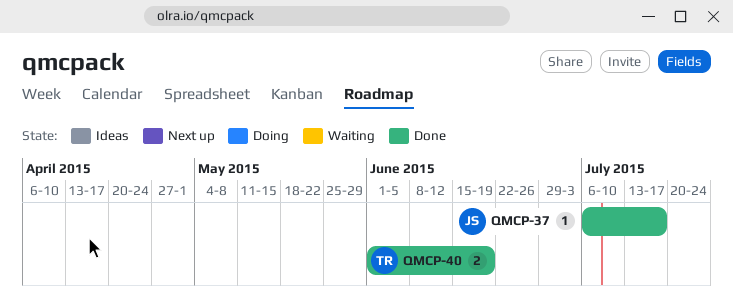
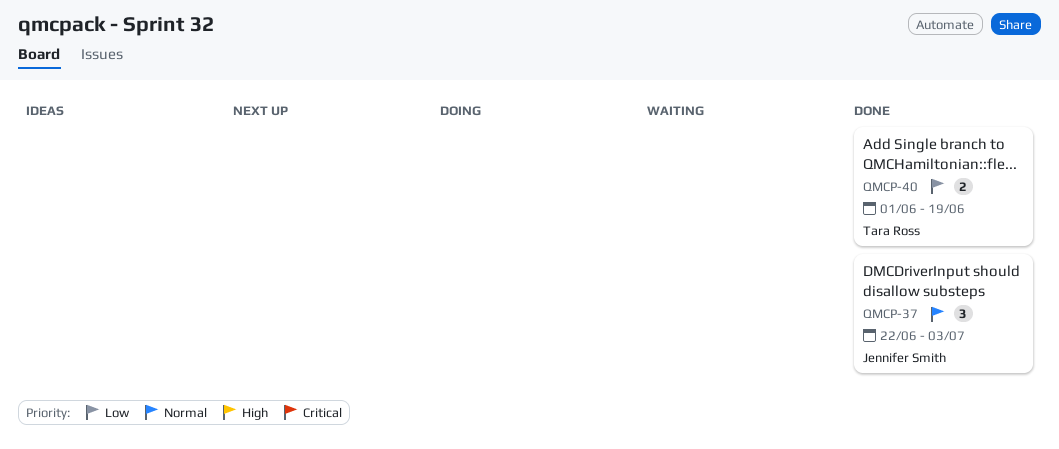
QMCP-37, estimate: 1 -> 3
QMCP-37, start: Jul 6 -> Jun 22
QMCP-37, due: Jul 17 -> Jul 3

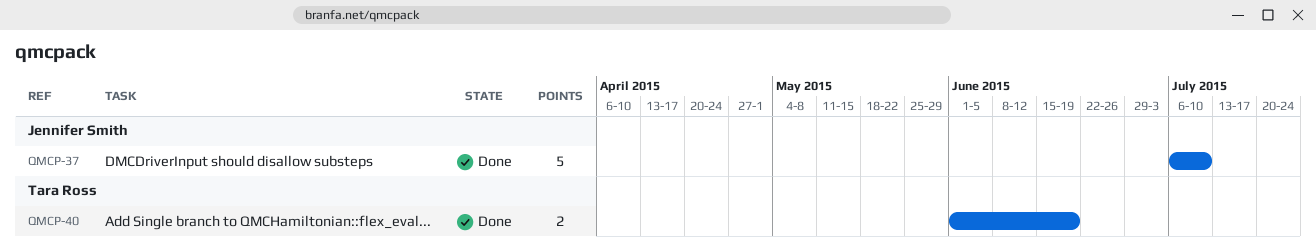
QMCP-37, estimate: 3 -> 5
QMCP-37, start: Jun 22 -> Jul 6
QMCP-37, due: Jul 3 -> Jul 10

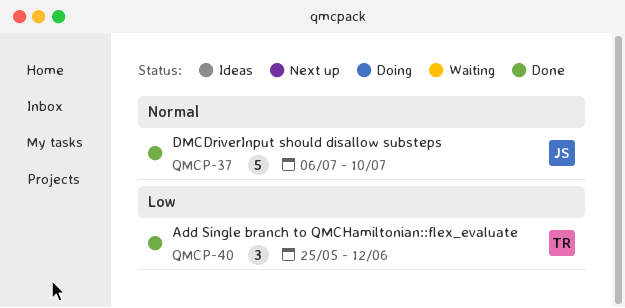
QMCP-40, estimate: 2 -> 3
QMCP-40, start: Jun 1 -> May 25
QMCP-40, due: Jun 19 -> Jun 12

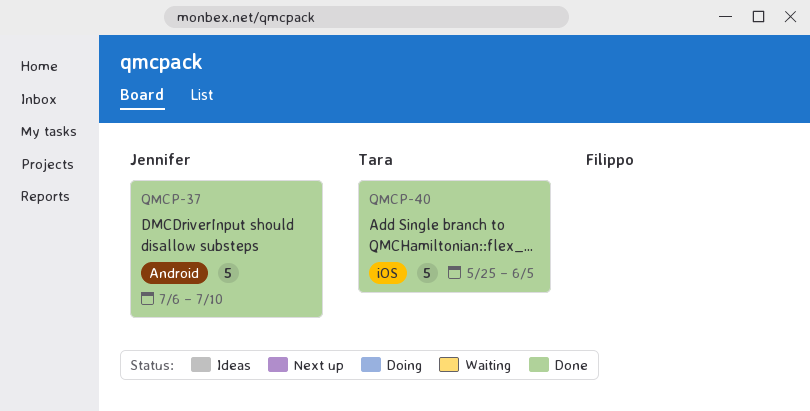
QMCP-40, estimate: 3 -> 5
QMCP-40, due: Jun 12 -> Jun 5

